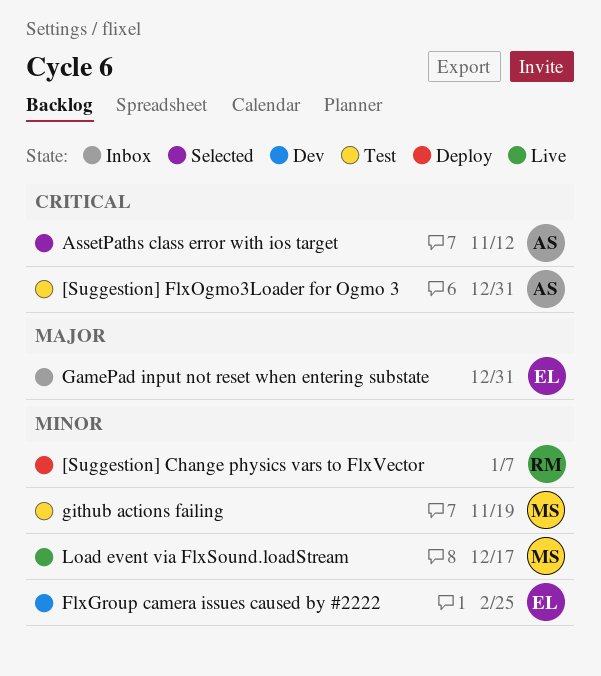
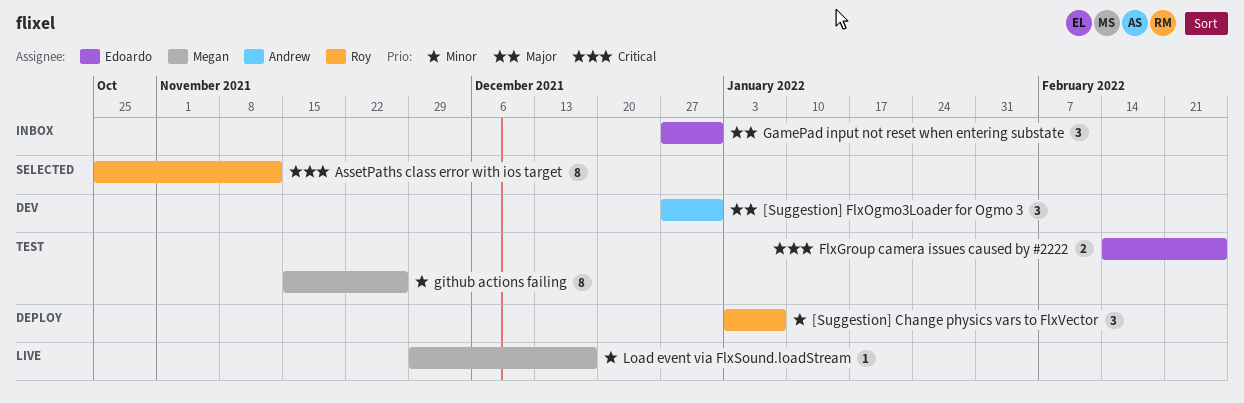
[Suggestion] FlxOgmo3Loader for Ogmo 3, status: Test -> Dev
[Suggestion] FlxOgmo3Loader for Ogmo 3, priority: Critical -> Major
AssetPaths class error with ios target, owner: Andrew -> Roy
FlxGroup camera issues caused by #2222, status: Dev -> Test
FlxGroup camera issues caused by #2222, priority: Minor -> Critical
github actions failing, due: Nov 19 -> Nov 26

